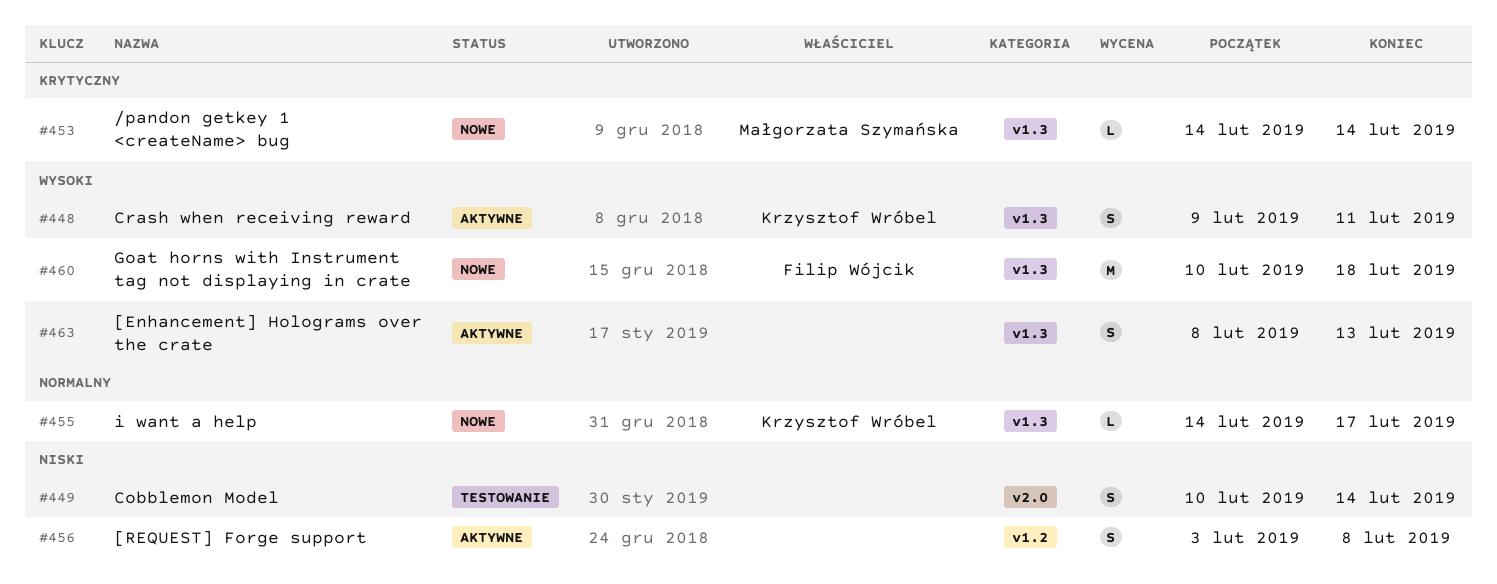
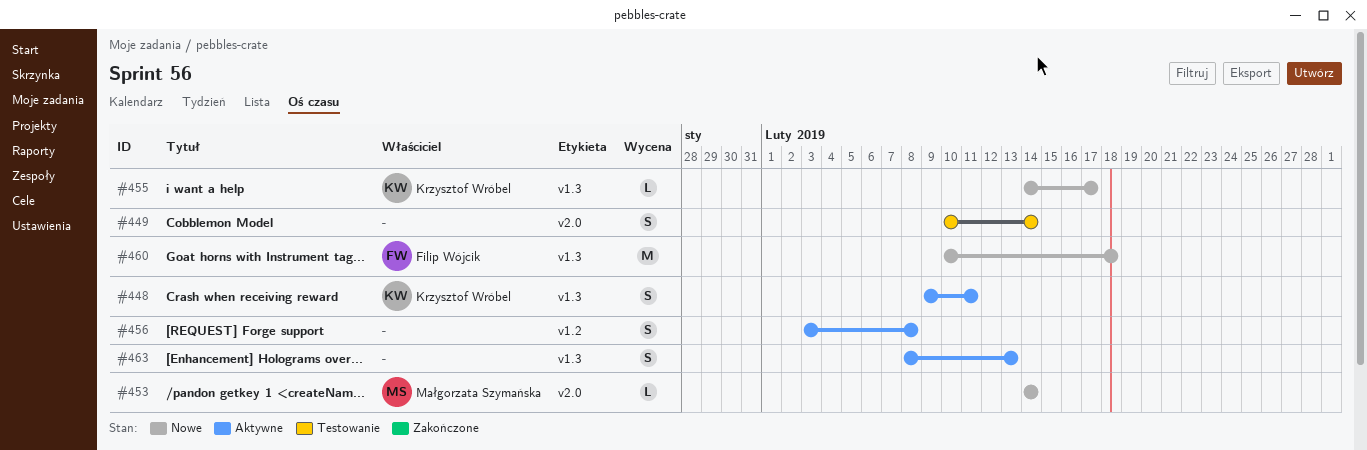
#453, label: v1.3 -> v2.0

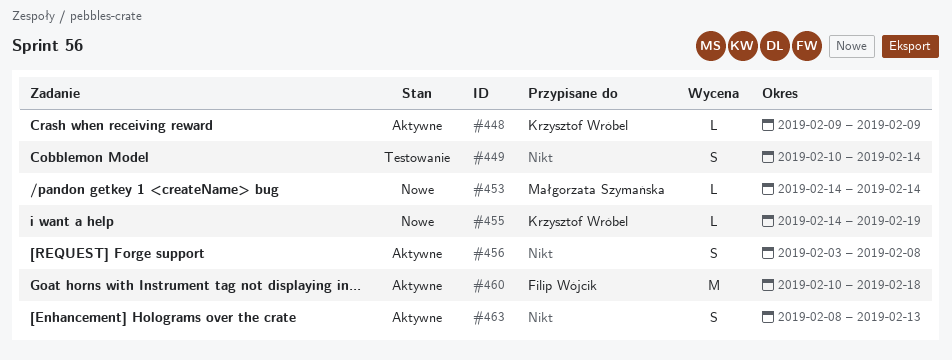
#448, estimate: S -> L
#448, due: Feb 11 -> Feb 9
#455, due: Feb 17 -> Feb 19
#460, status: Nowe -> Aktywne

